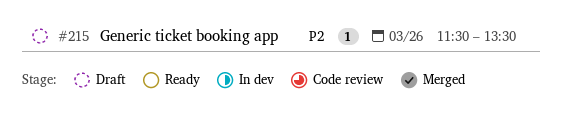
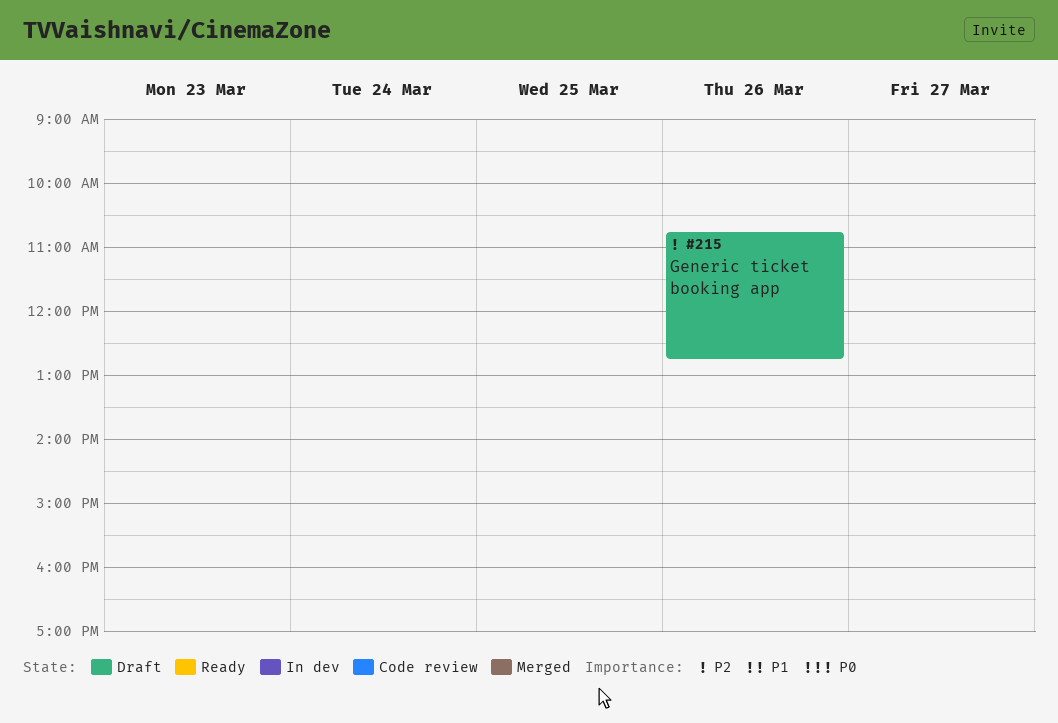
#215, begins: 11:30 -> 10:45
#215, ends: 13:30 -> 12:45

